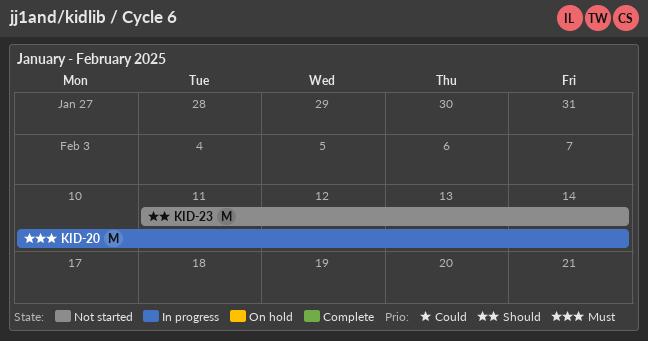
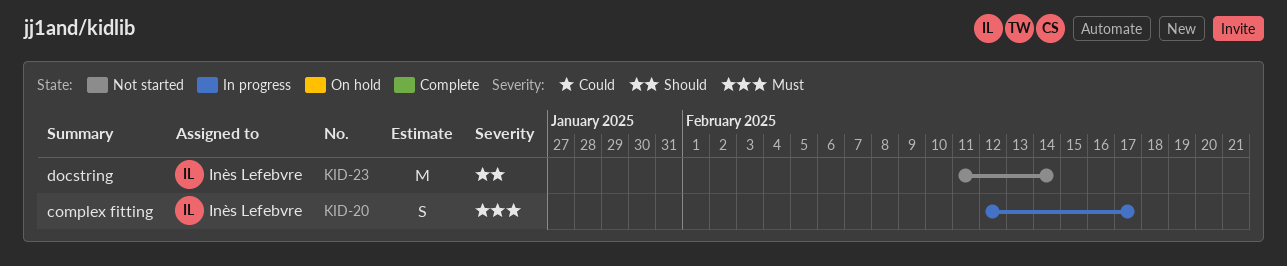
KID-20, estimate: M -> S
KID-20, start: Feb 10 -> Feb 12
KID-20, due: Feb 14 -> Feb 17

